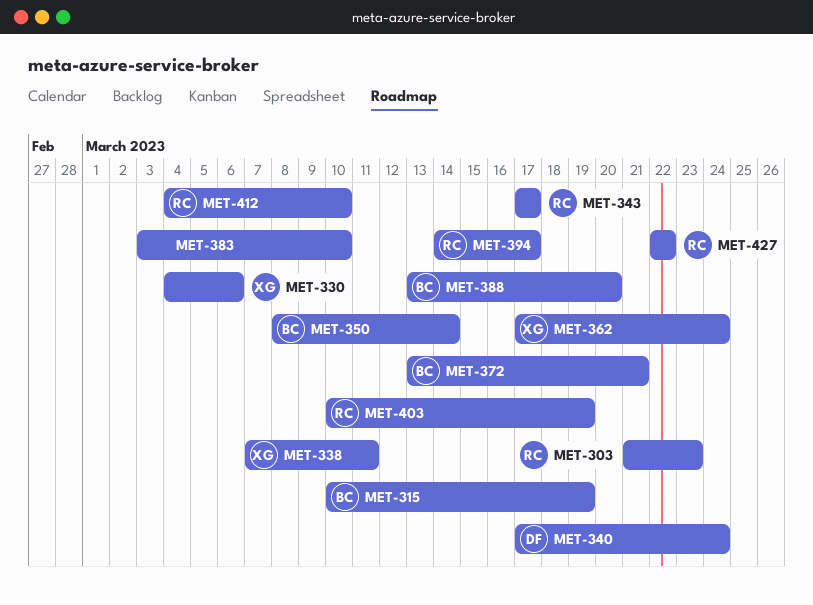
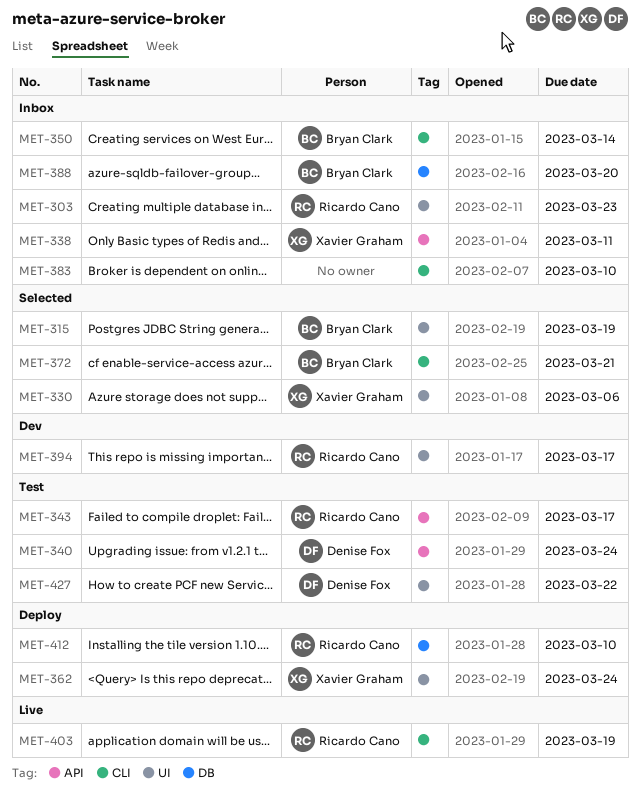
MET-427, owner: Ricardo Cano -> Denise Fox

